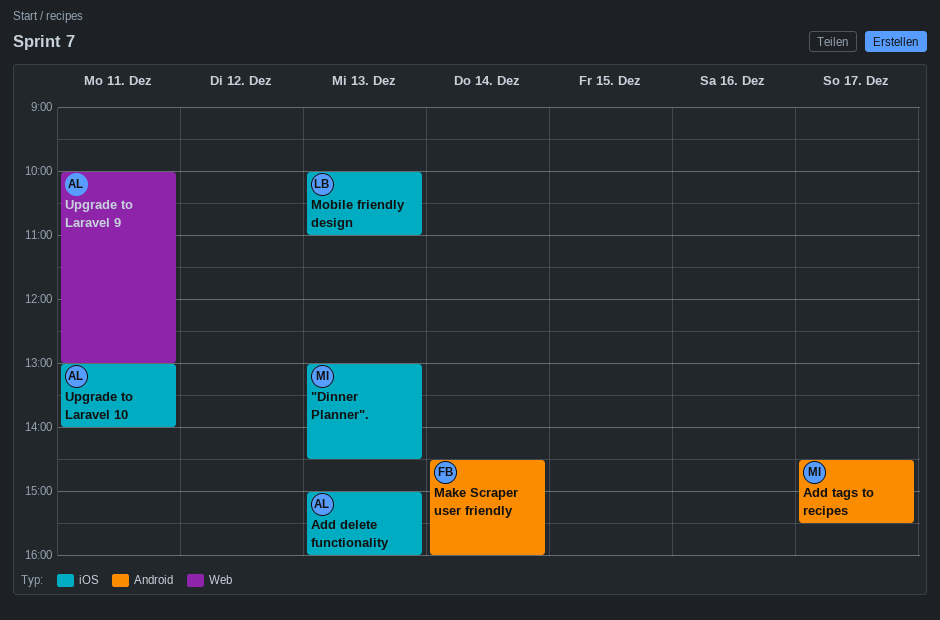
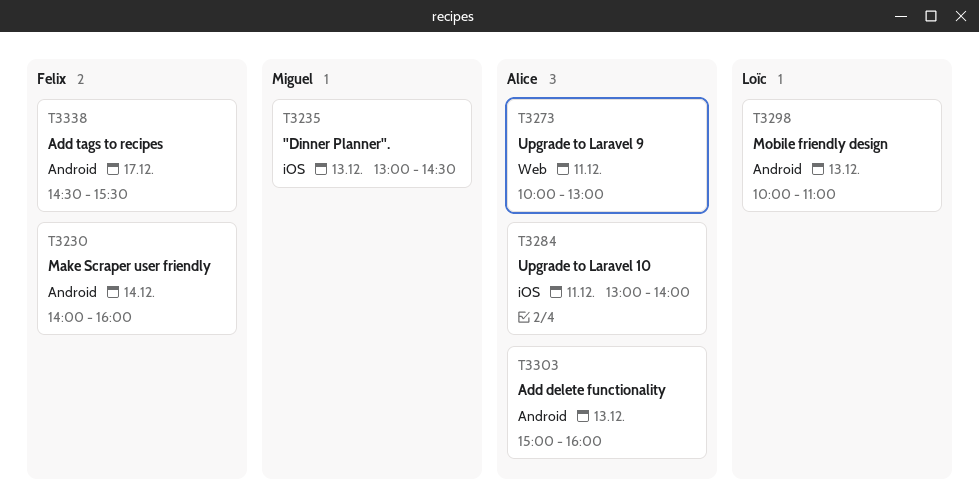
Add delete functionality, label: iOS -> Android
Add tags to recipes, owner: Miguel -> Felix
Make Scraper user friendly, begins: 14:30 -> 14:00
Mobile friendly design, label: iOS -> Android

